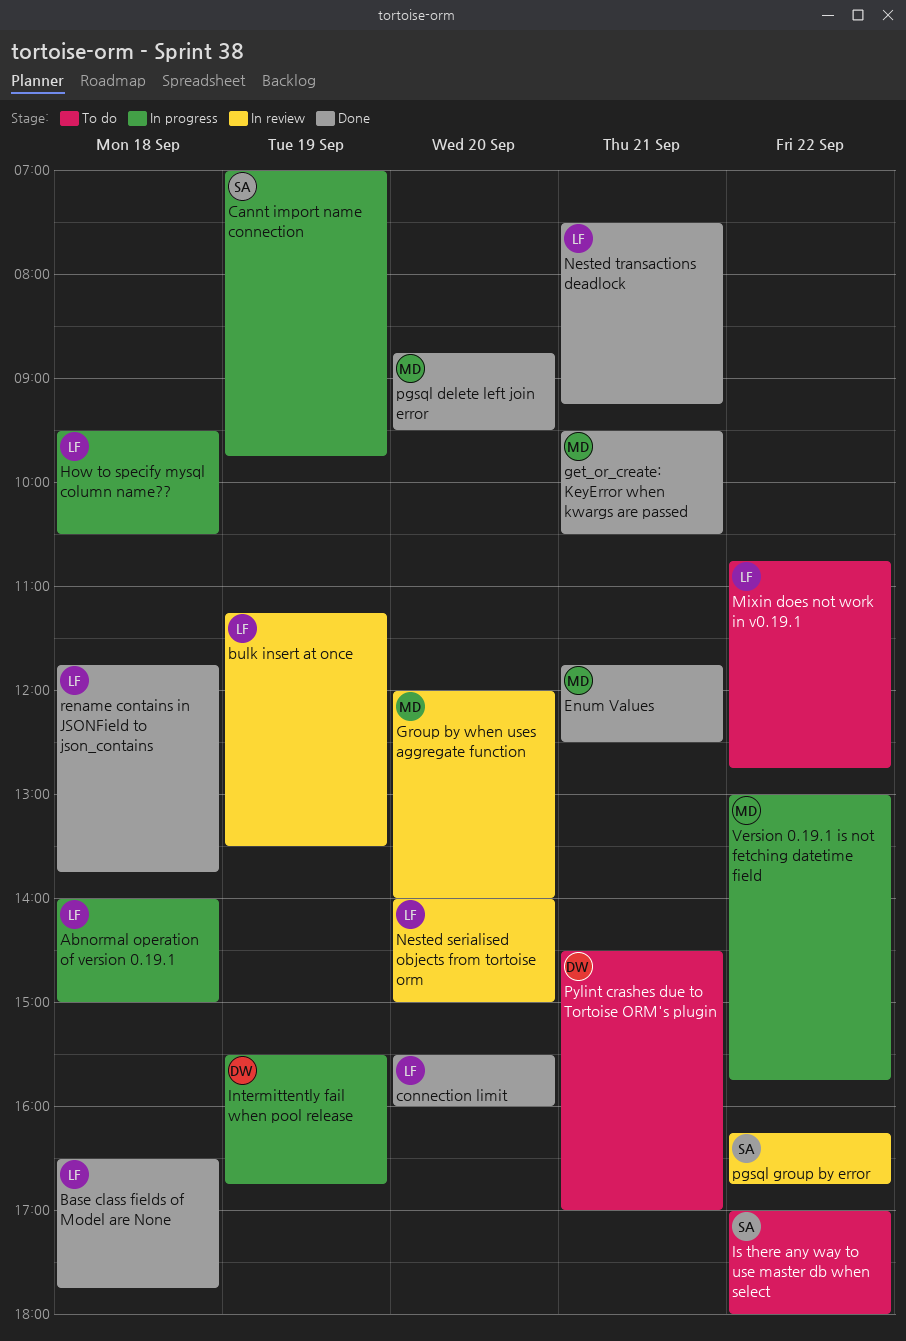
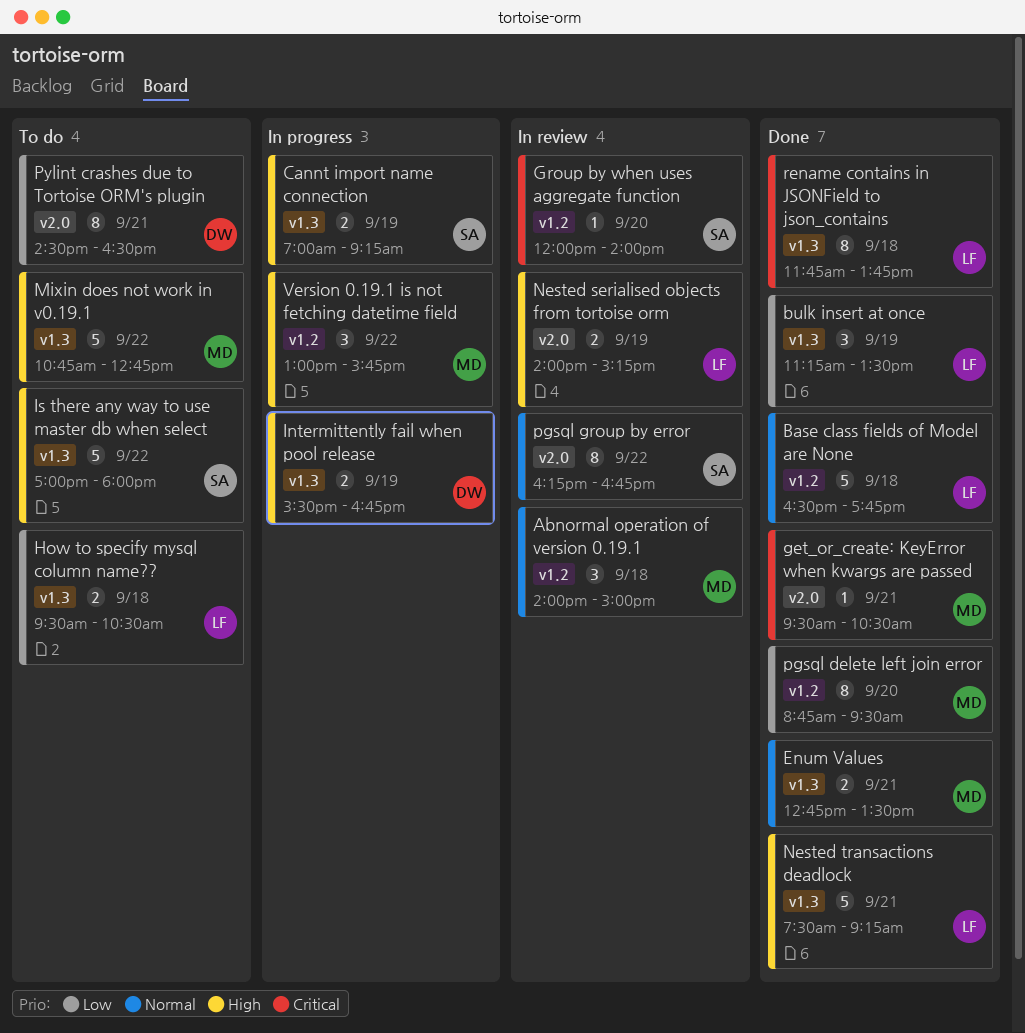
Abnormal operation of version 0.19.1, status: In progress -> In review
Abnormal operation of version 0.19.1, owner: LF -> MD
bulk insert at once, status: In review -> Done
Cannt import name connection, ends: 09:45 -> 09:15
connection limit: present -> none
Enum Values, begins: 11:45 -> 12:45
Enum Values, ends: 12:30 -> 13:30
Group by when uses aggregate function, owner: MD -> SA
How to specify mysql column name??, status: In progress -> To do
Mixin does not work in v0.19.1, owner: LF -> MD
Nested serialised objects from tortoise orm, day: Sep 20 -> Sep 19
Nested serialised objects from tortoise orm, ends: 15:00 -> 15:15
Pylint crashes due to Tortoise ORM's plugin, ends: 17:00 -> 16:30

